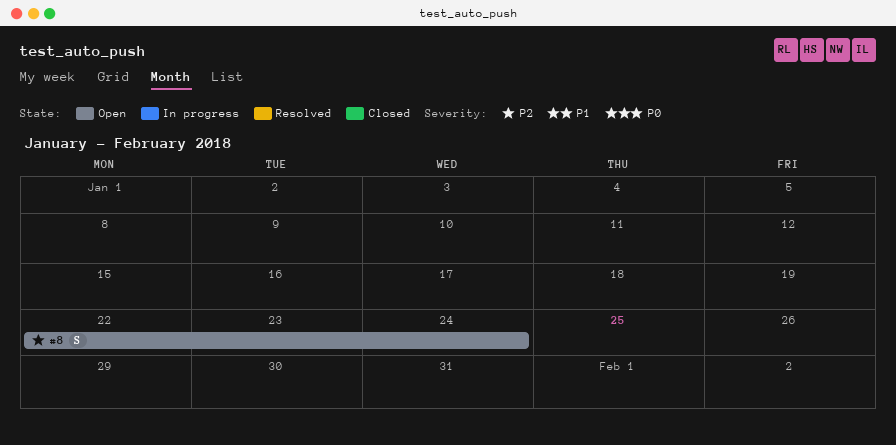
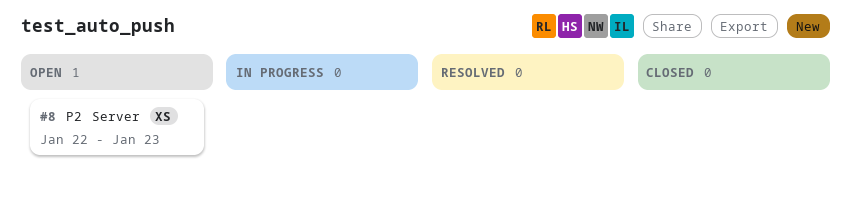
#8, estimate: S -> XS
#8, due: Jan 24 -> Jan 23

